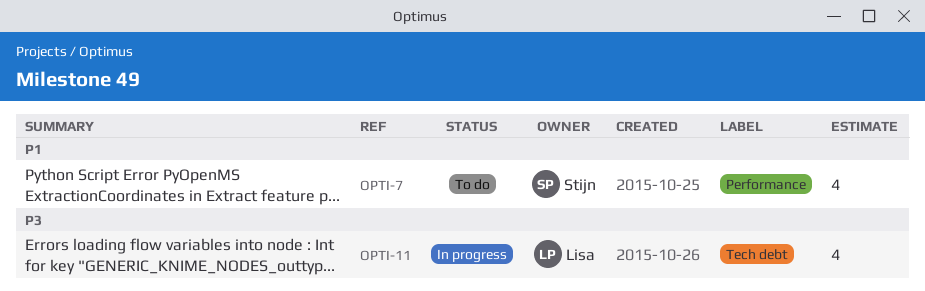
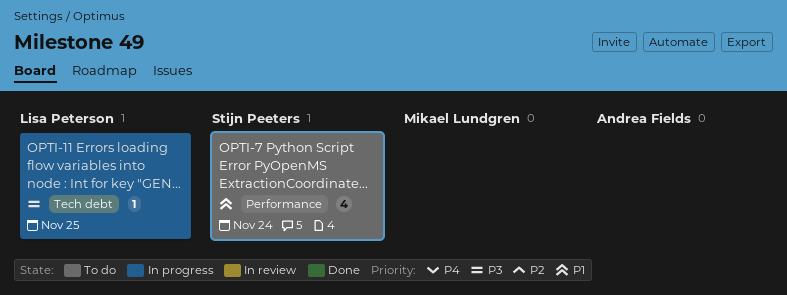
OPTI-11, estimate: 4 -> 1

